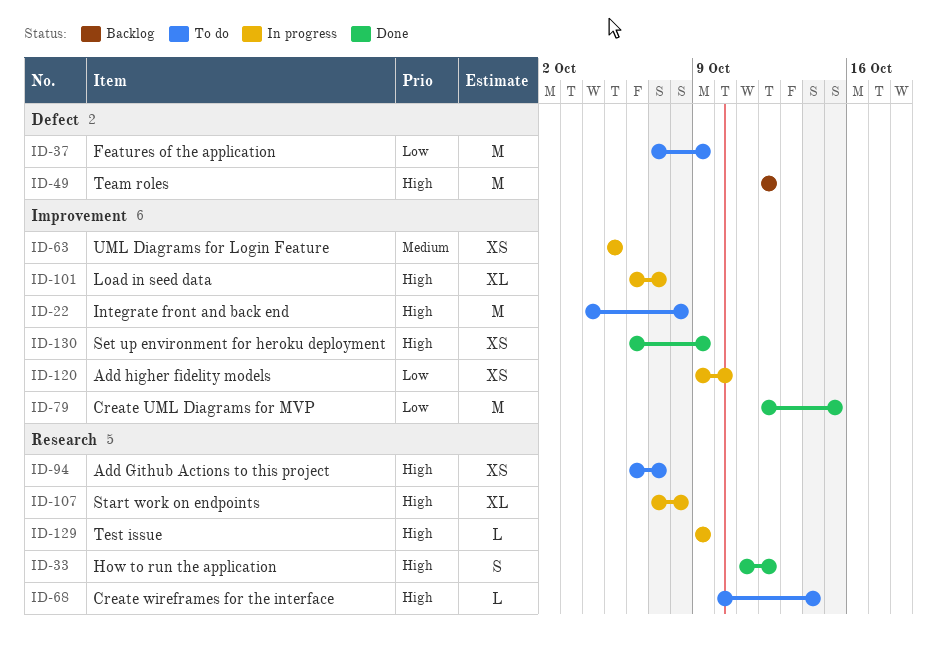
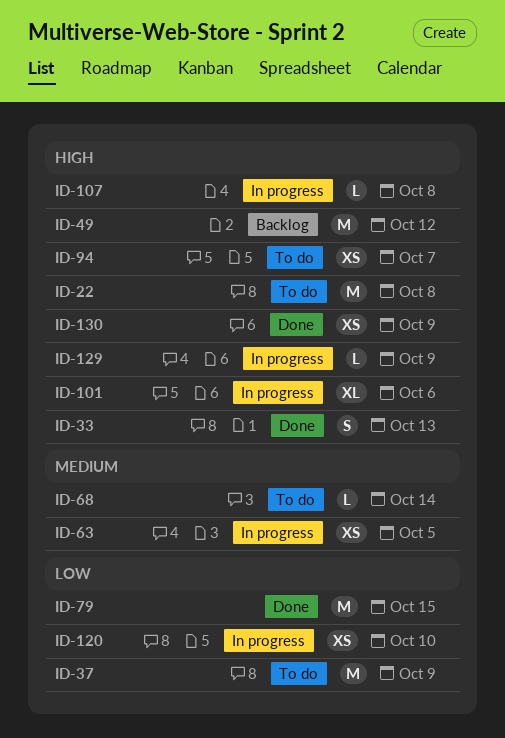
ID-33, due: Oct 12 -> Oct 13
ID-68, priority: High -> Medium
ID-101, due: Oct 7 -> Oct 6
ID-107, estimate: XL -> L

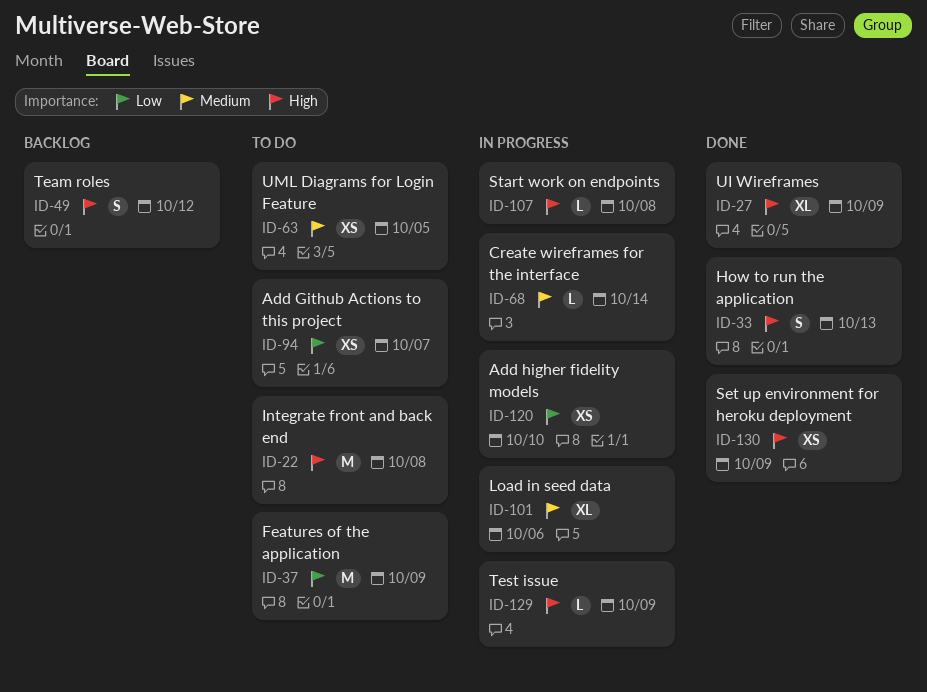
ID-27: none -> present
ID-49, estimate: M -> S
ID-63, status: In progress -> To do
ID-68, status: To do -> In progress
ID-79: present -> none
ID-94, priority: High -> Low
ID-101, priority: High -> Medium

